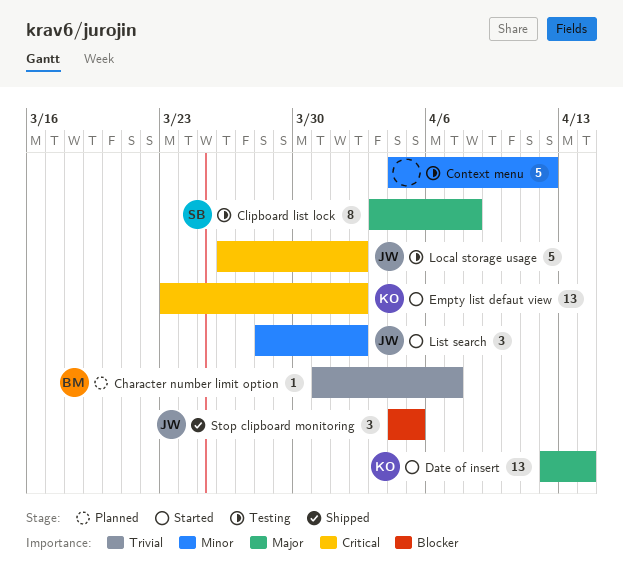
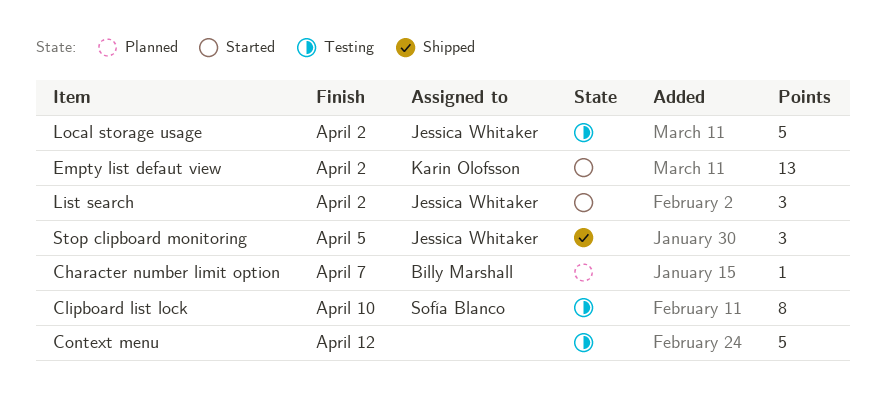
Clipboard list lock, due: Apr 8 -> Apr 10
Date of insert: present -> none

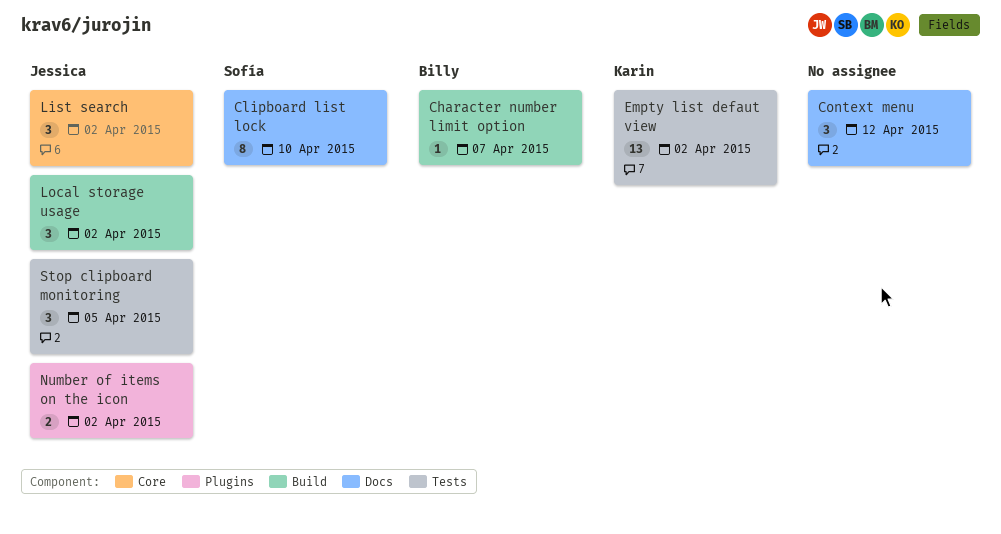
Context menu, estimate: 5 -> 3
Local storage usage, estimate: 5 -> 3
Number of items on the icon: none -> present

